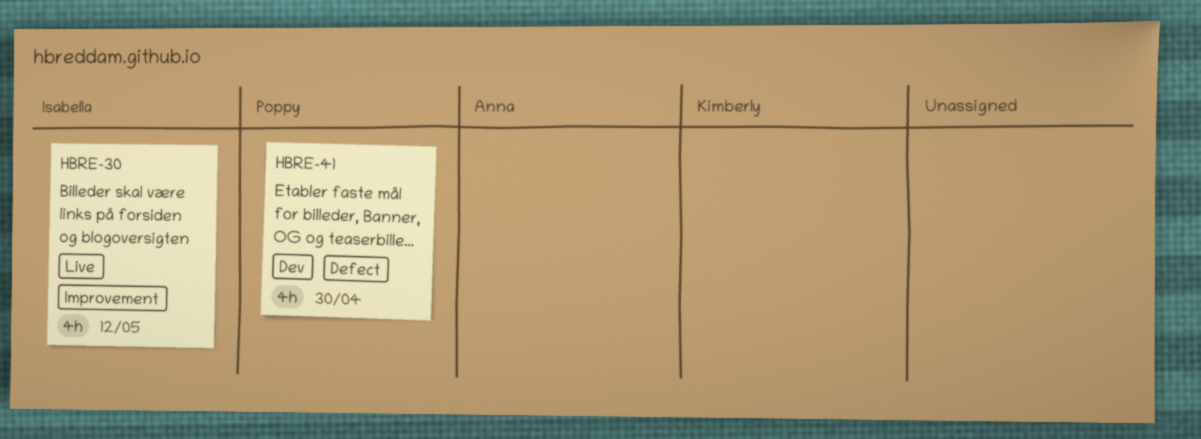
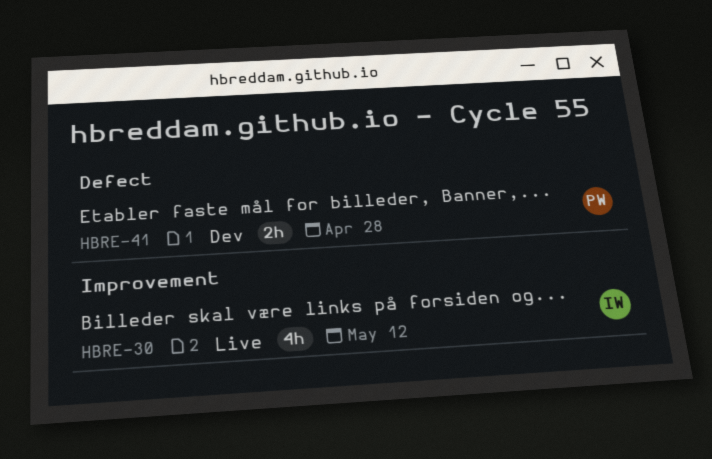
HBRE-41, estimate: 4h -> 2h
HBRE-41, due: Apr 30 -> Apr 28

